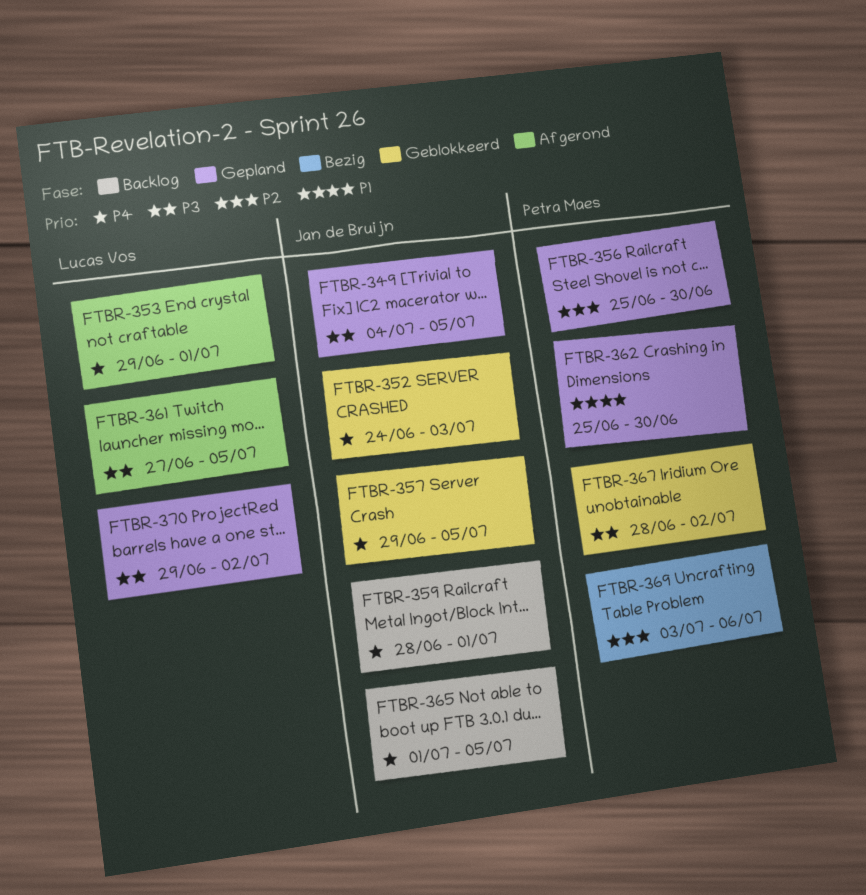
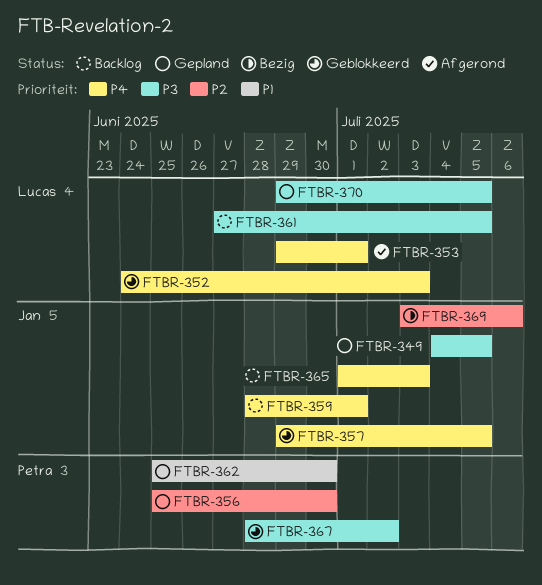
FTBR-352, owner: Jan de Bruijn -> Lucas Vos
FTBR-361, status: Afgerond -> Backlog
FTBR-365, due: Jul 5 -> Jul 3
FTBR-369, owner: Petra Maes -> Jan de Bruijn
FTBR-370, due: Jul 2 -> Jul 5

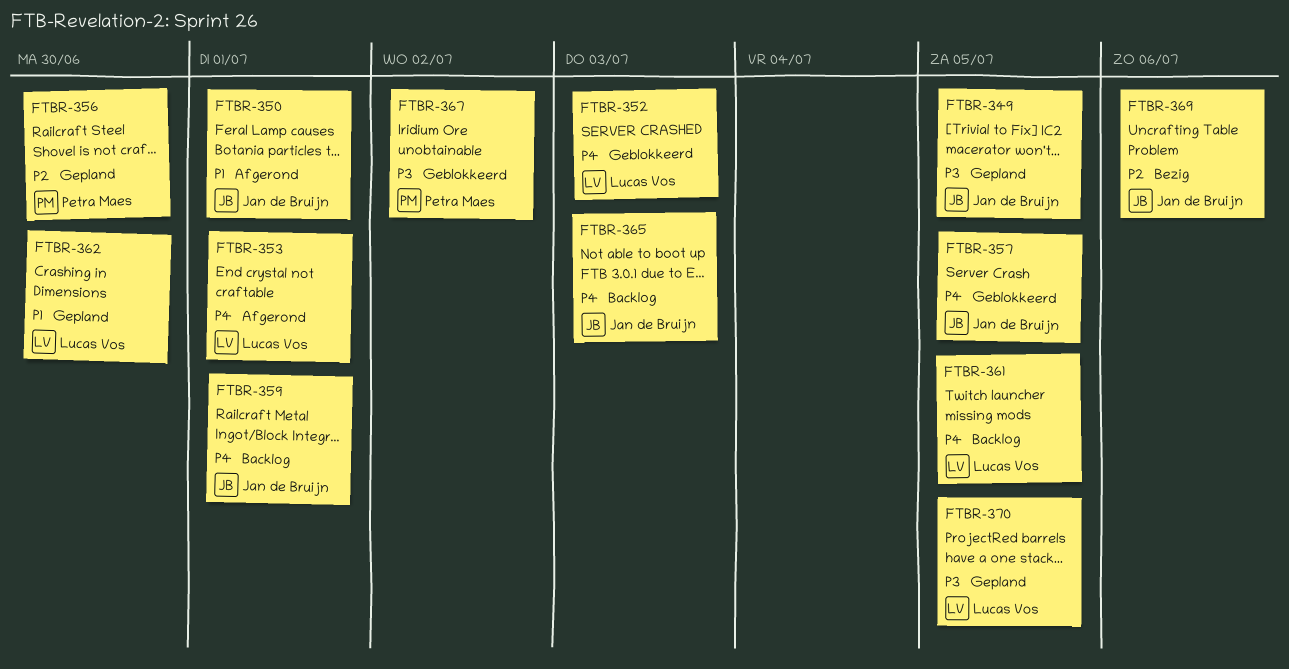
FTBR-350: none -> present
FTBR-361, priority: P3 -> P4
FTBR-362, owner: Petra Maes -> Lucas Vos

